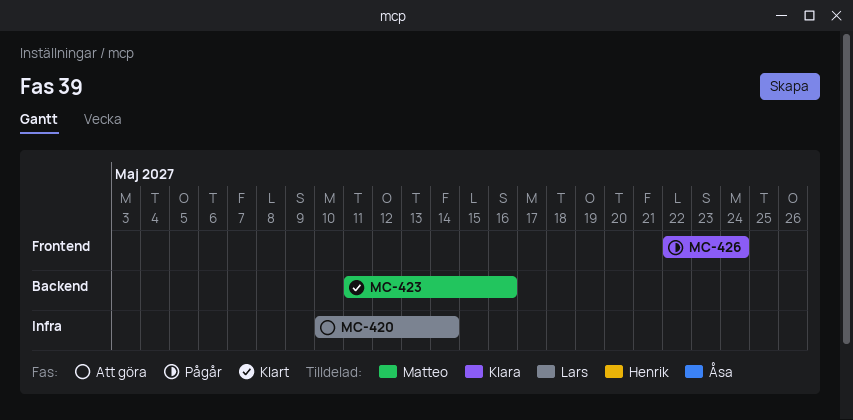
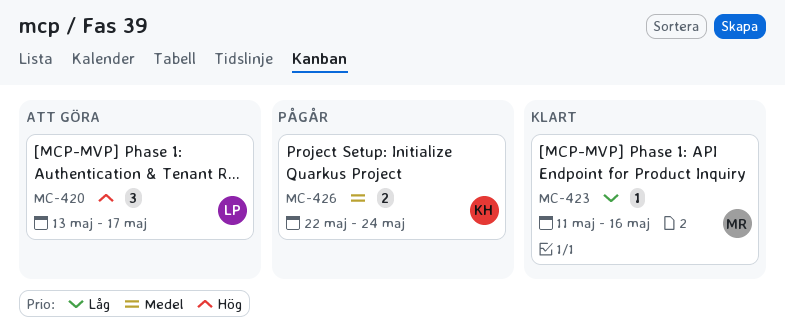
MC-420, start: May 10 -> May 13
MC-420, due: May 14 -> May 17

